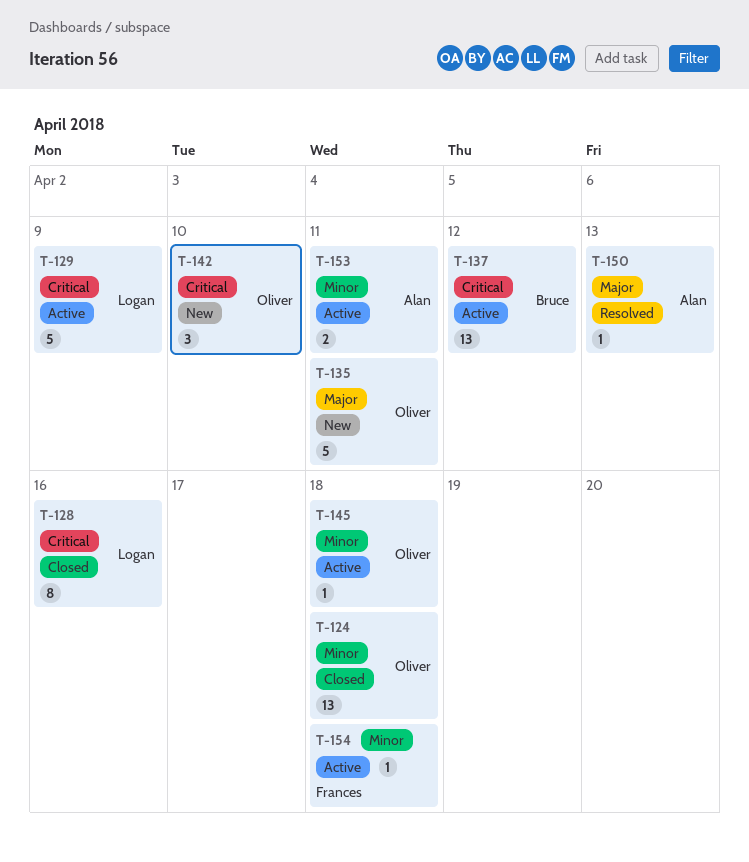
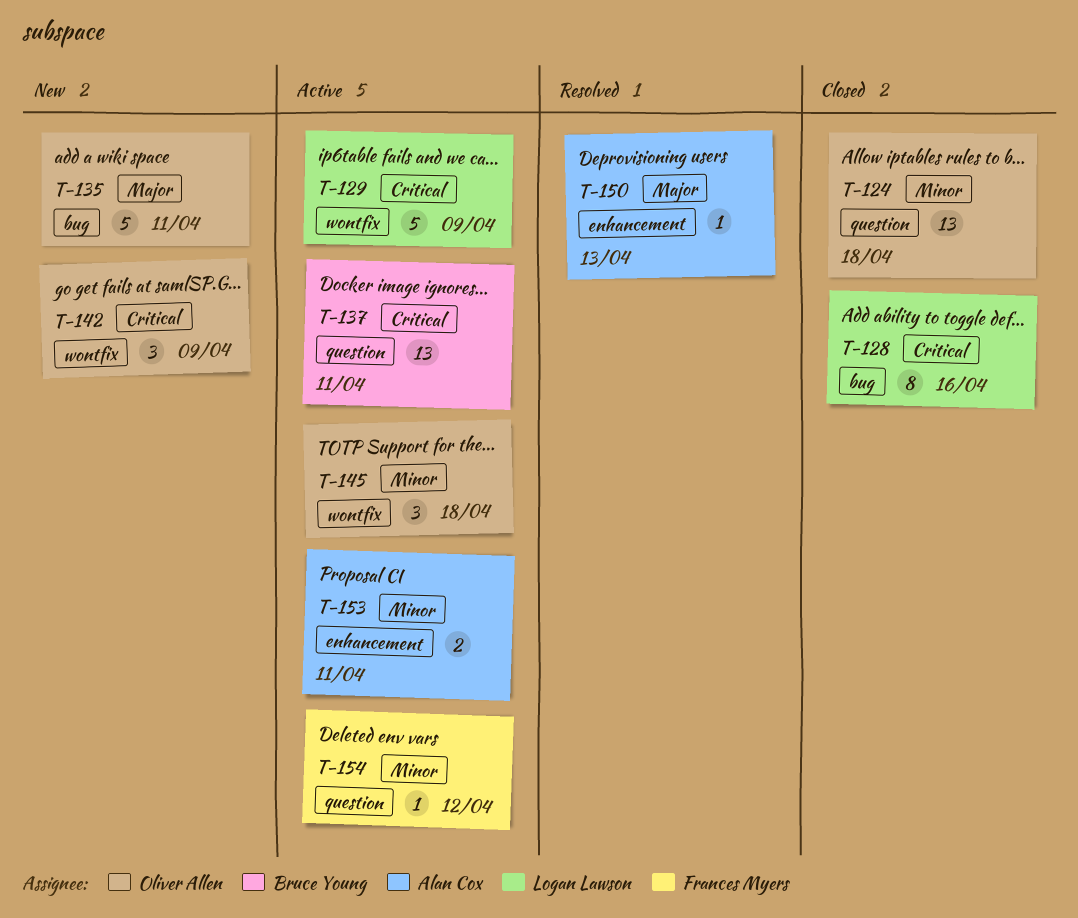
T-137, due: Apr 12 -> Apr 11
T-142, due: Apr 10 -> Apr 9
T-145, estimate: 1 -> 3
T-154, due: Apr 18 -> Apr 12

